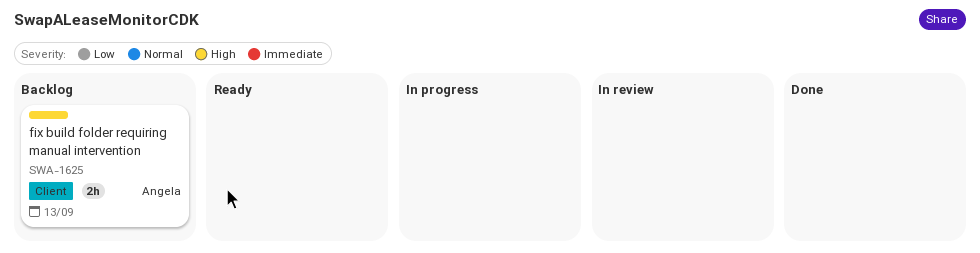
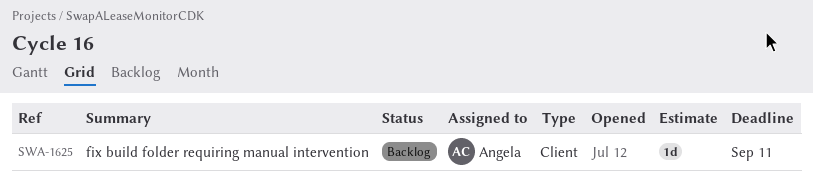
SWA-1625, estimate: 2h -> 1d
SWA-1625, due: Sep 13 -> Sep 11

